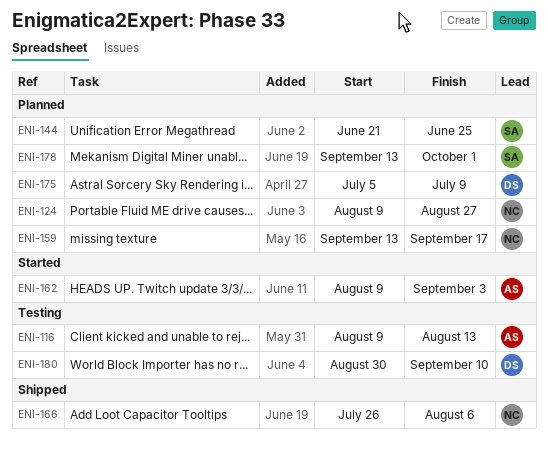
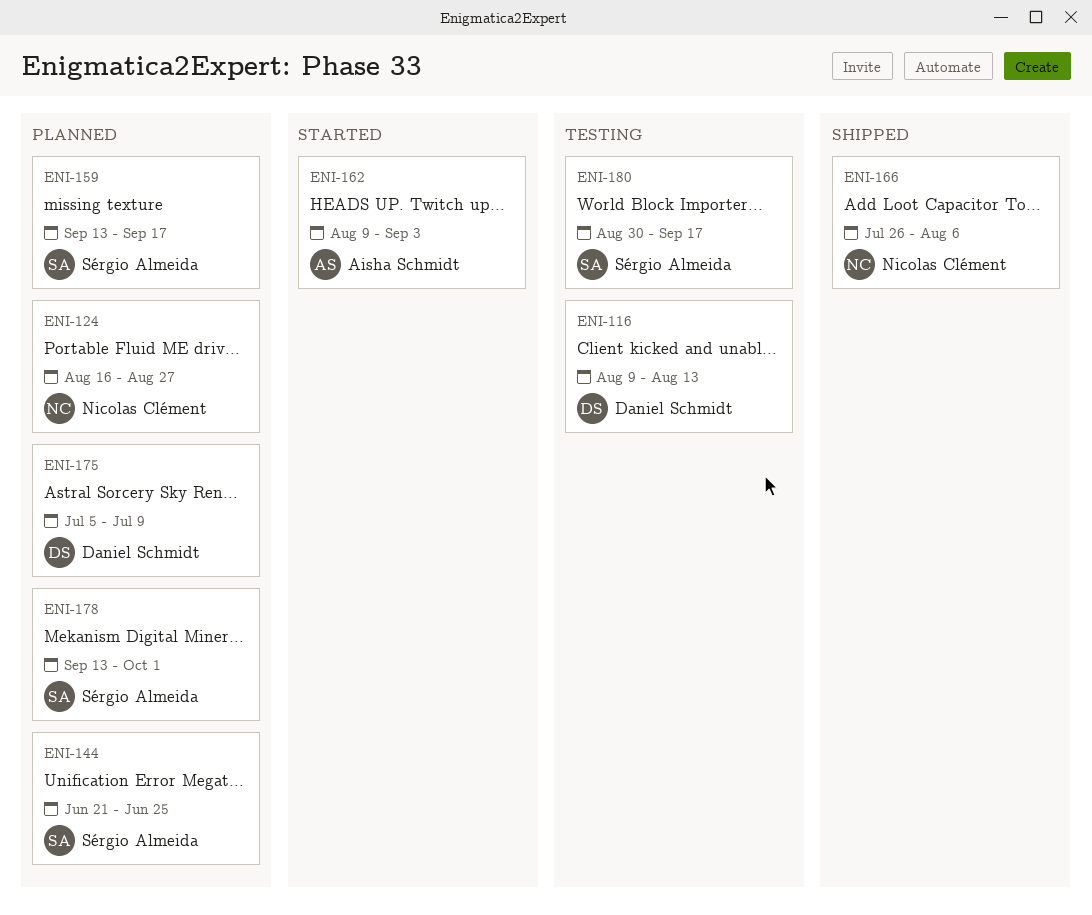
ENI-116, owner: Aisha Schmidt -> Daniel Schmidt
ENI-124, start: Aug 9 -> Aug 16
ENI-159, owner: Nicolas Clément -> Sérgio Almeida
ENI-180, owner: Daniel Schmidt -> Sérgio Almeida
ENI-180, due: Sep 10 -> Sep 17

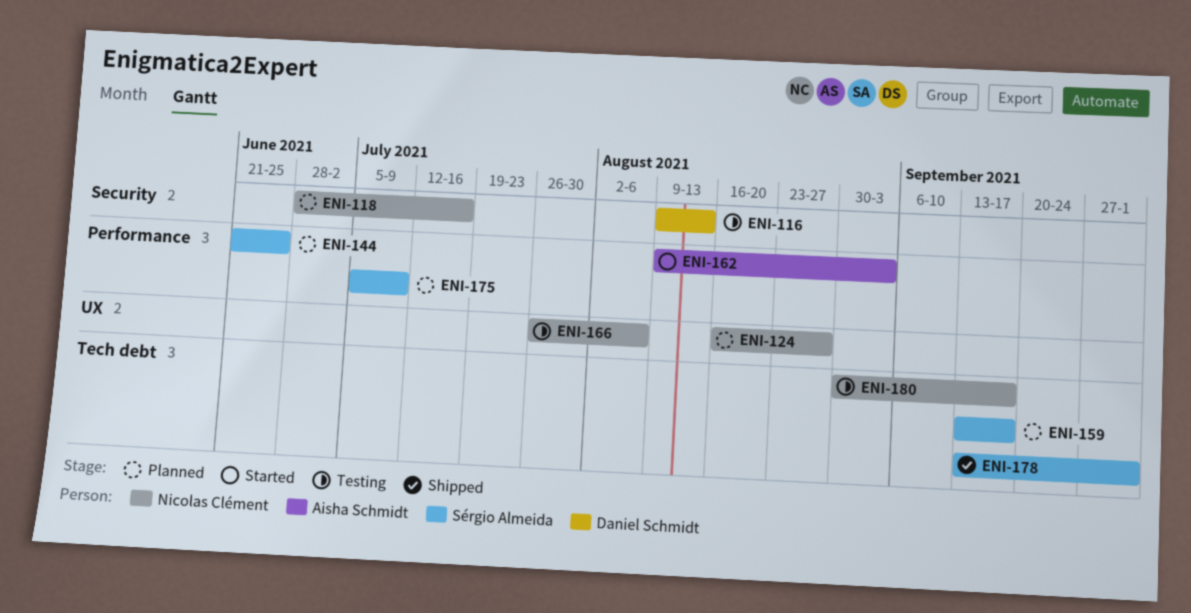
ENI-118: none -> present
ENI-166, status: Shipped -> Testing
ENI-175, owner: Daniel Schmidt -> Sérgio Almeida
ENI-178, status: Planned -> Shipped
ENI-180, owner: Sérgio Almeida -> Nicolas Clément

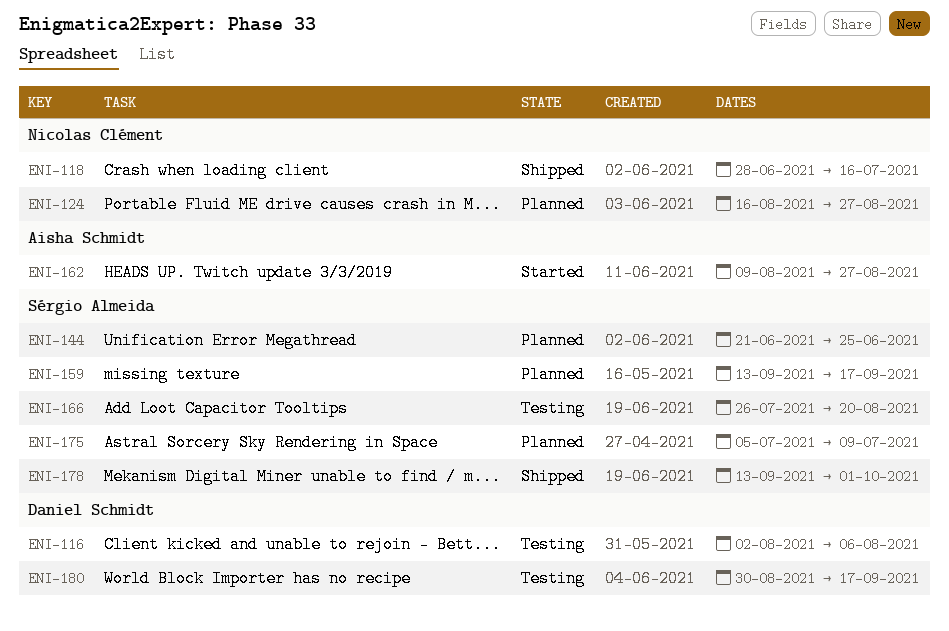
ENI-116, start: Aug 9 -> Aug 2
ENI-116, due: Aug 13 -> Aug 6
ENI-118, status: Planned -> Shipped
ENI-162, due: Sep 3 -> Aug 27
ENI-166, owner: Nicolas Clément -> Sérgio Almeida
ENI-166, due: Aug 6 -> Aug 20
ENI-180, owner: Nicolas Clément -> Daniel Schmidt

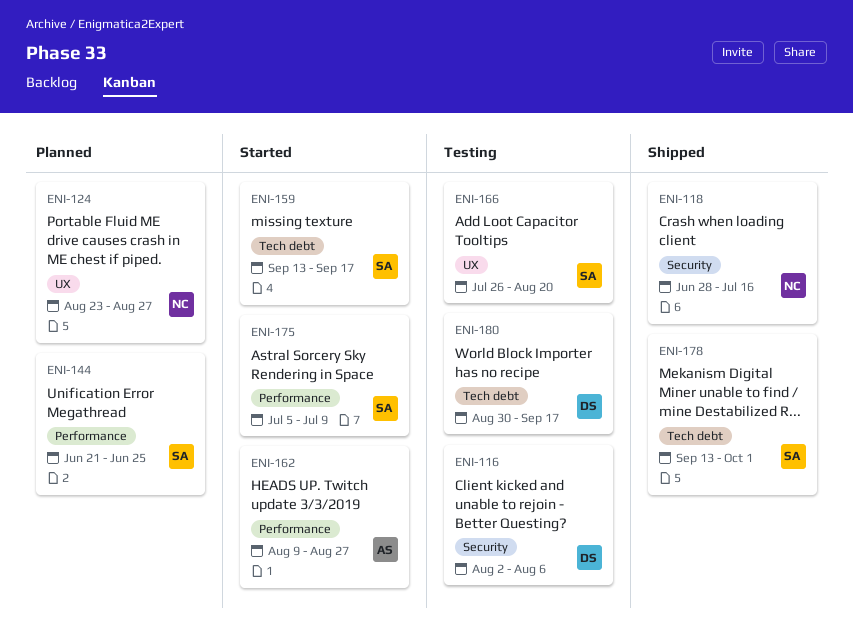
ENI-124, start: Aug 16 -> Aug 23
ENI-159, status: Planned -> Started
ENI-175, status: Planned -> Started

